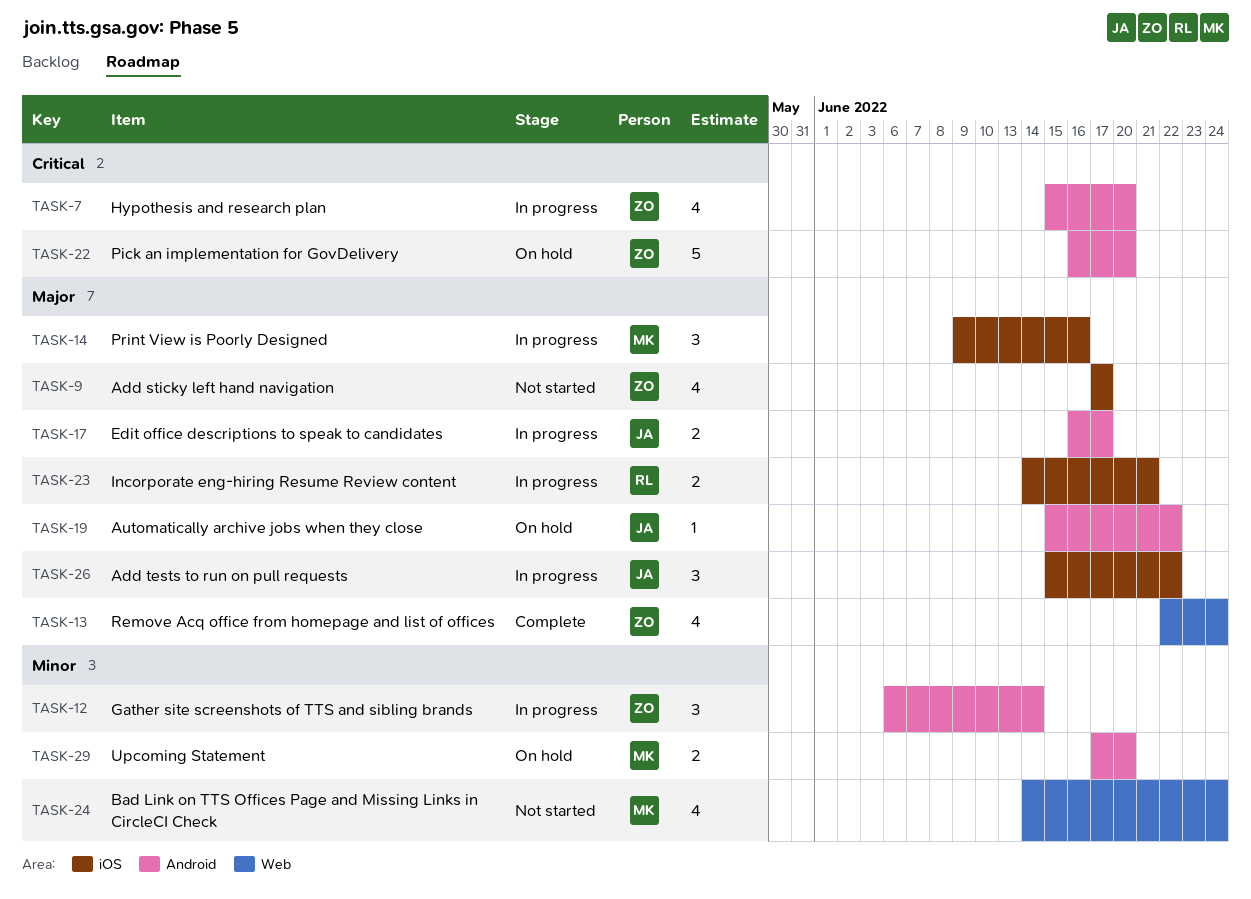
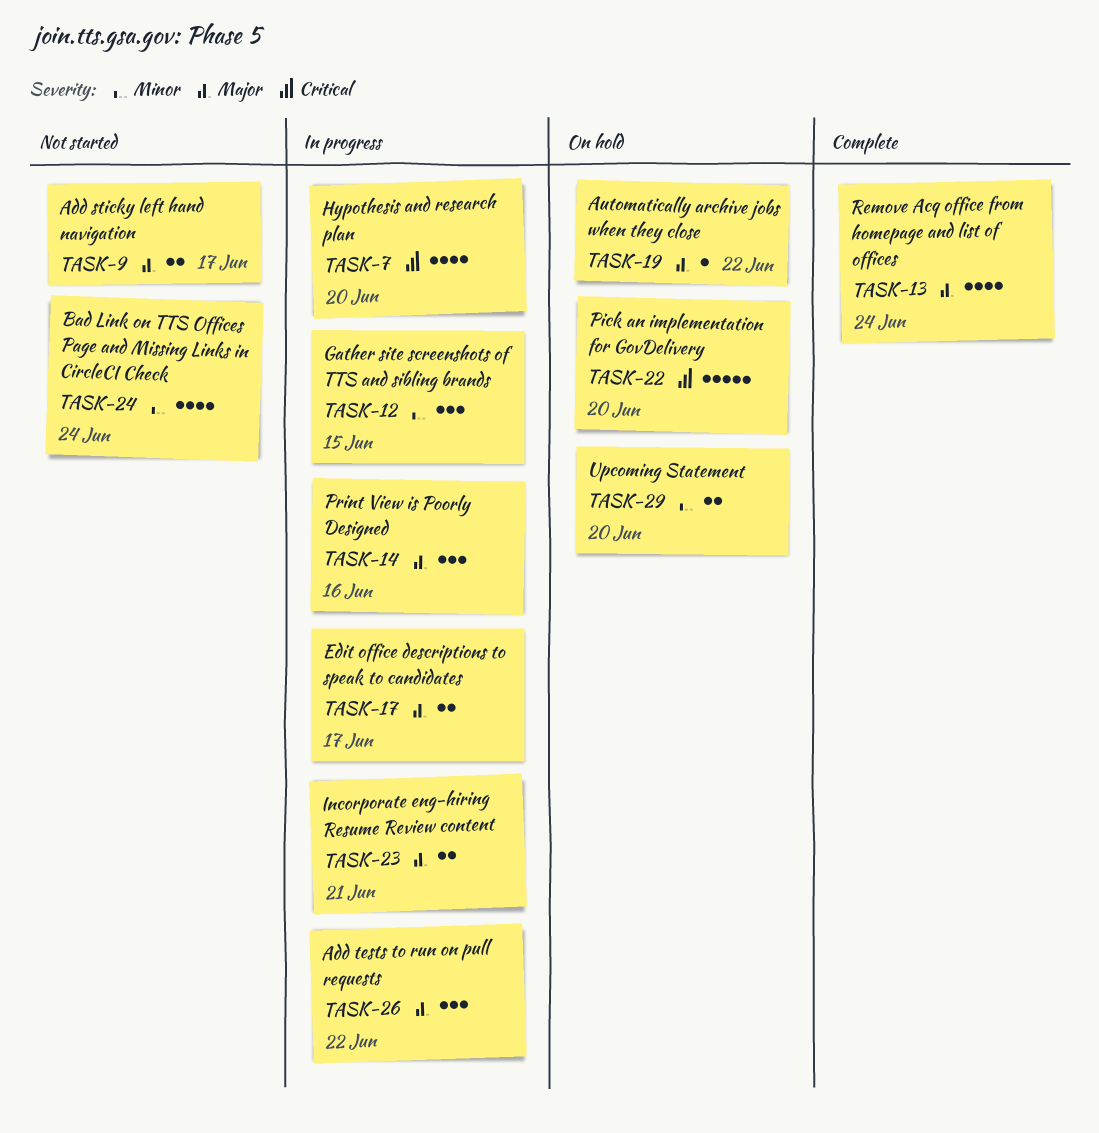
TASK-9, estimate: 4 -> 2
TASK-12, due: Jun 14 -> Jun 15

